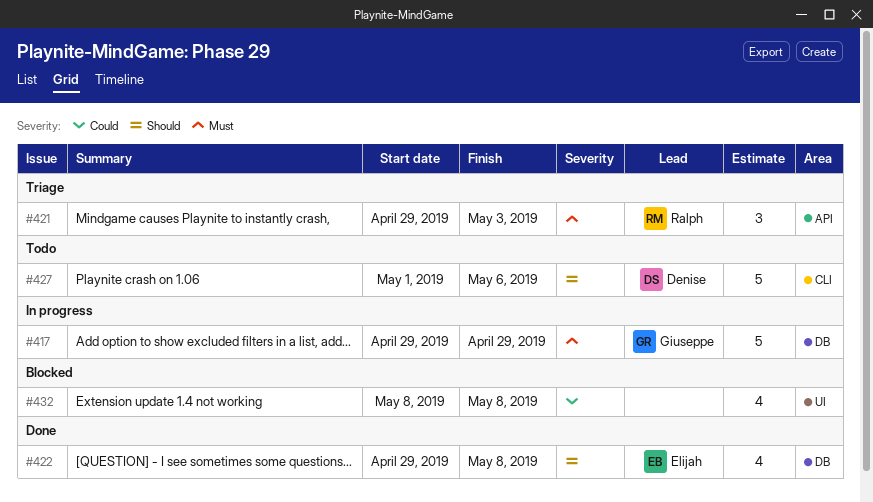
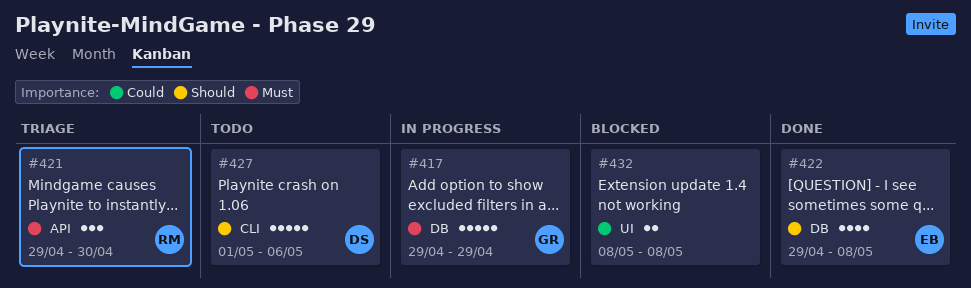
#421, due: May 3 -> Apr 30
#432, estimate: 4 -> 2

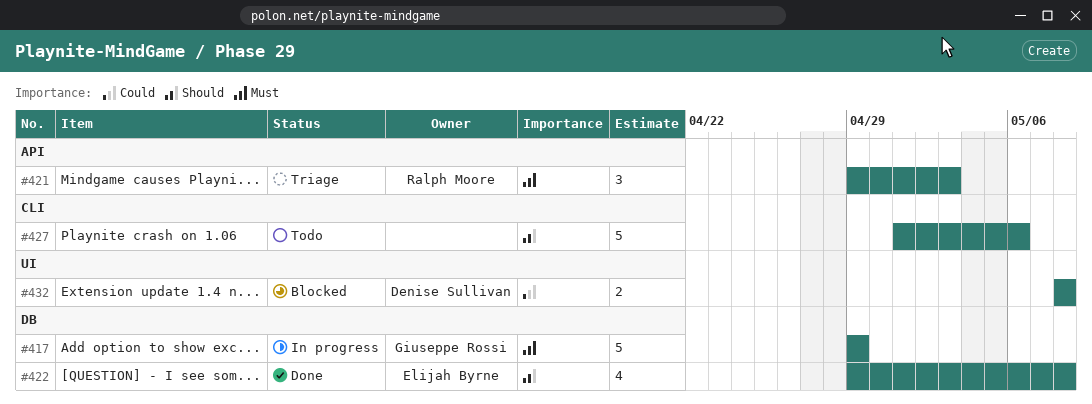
#421, due: Apr 30 -> May 3
#427, owner: Denise Sullivan -> none
#432, owner: none -> Denise Sullivan

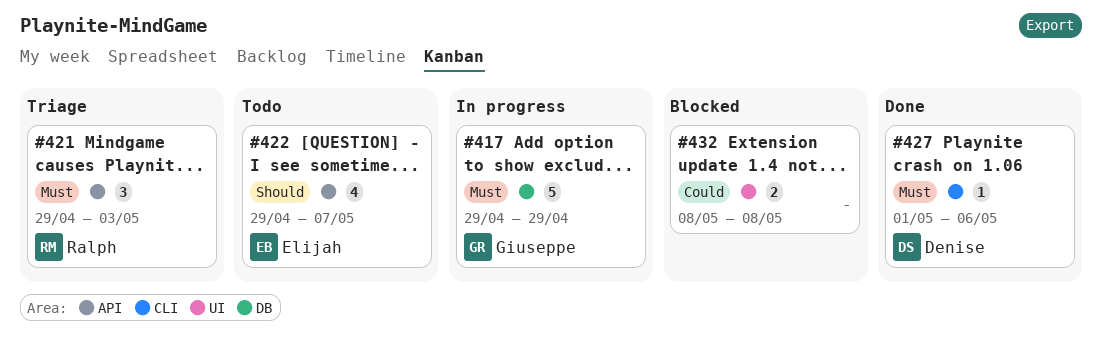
#422, status: Done -> Todo
#422, label: DB -> API
#422, due: May 8 -> May 7
#427, status: Todo -> Done
#427, owner: none -> Denise Sullivan
#427, priority: Should -> Must
#427, estimate: 5 -> 1
#432, owner: Denise Sullivan -> none

